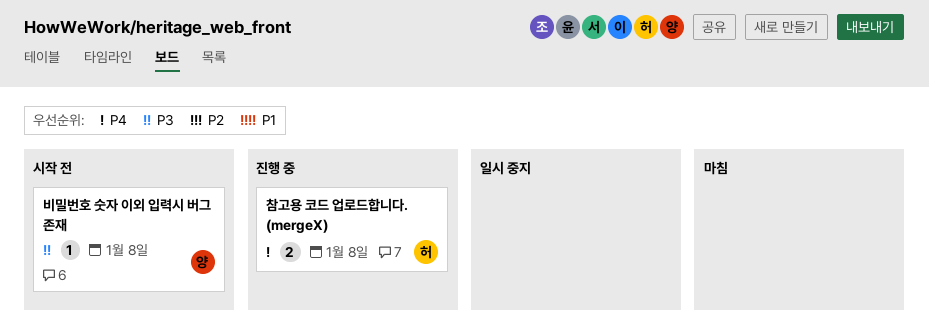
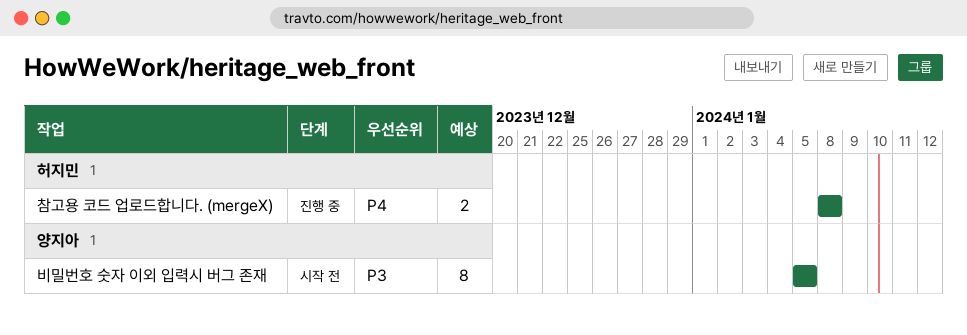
비밀번호 숫자 이외 입력시 버그 존재, estimate: 1 -> 8
비밀번호 숫자 이외 입력시 버그 존재, due: Jan 8 -> Jan 5

